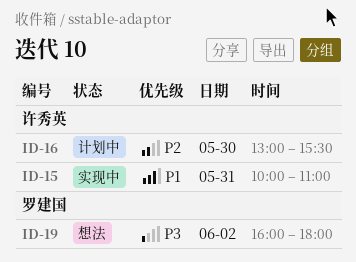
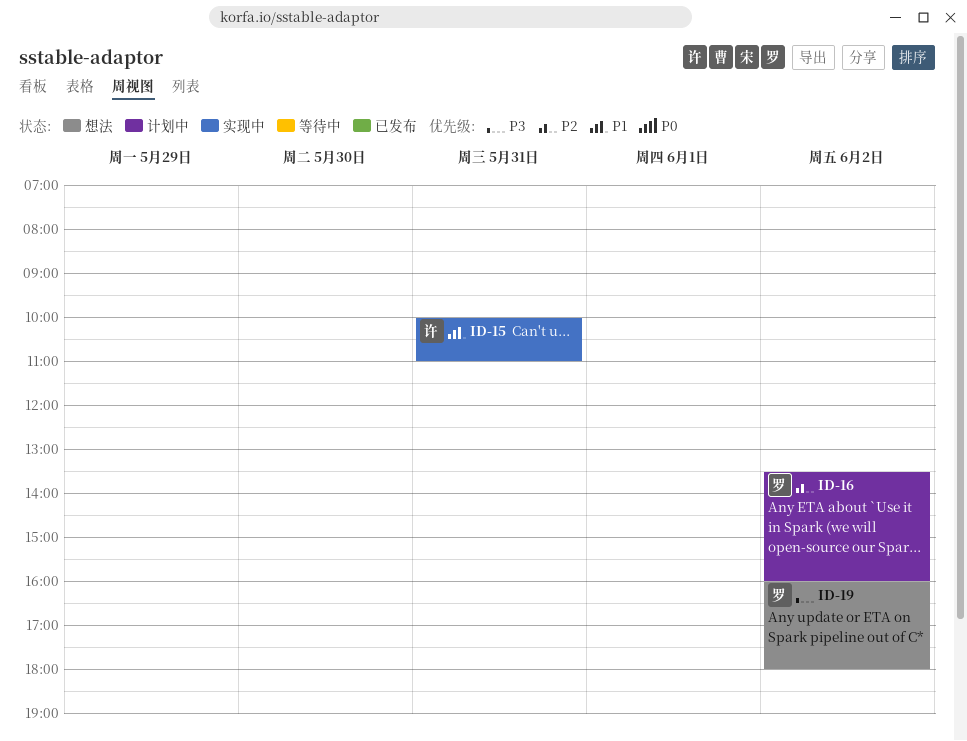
ID-16, owner: 许秀英 -> 罗建国
ID-16, day: May 30 -> Jun 2
ID-16, begins: 13:00 -> 13:30
ID-16, ends: 15:30 -> 16:00

